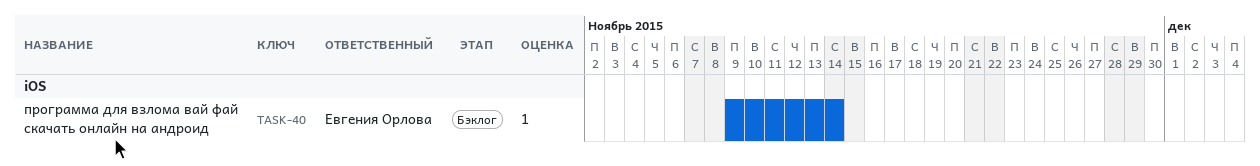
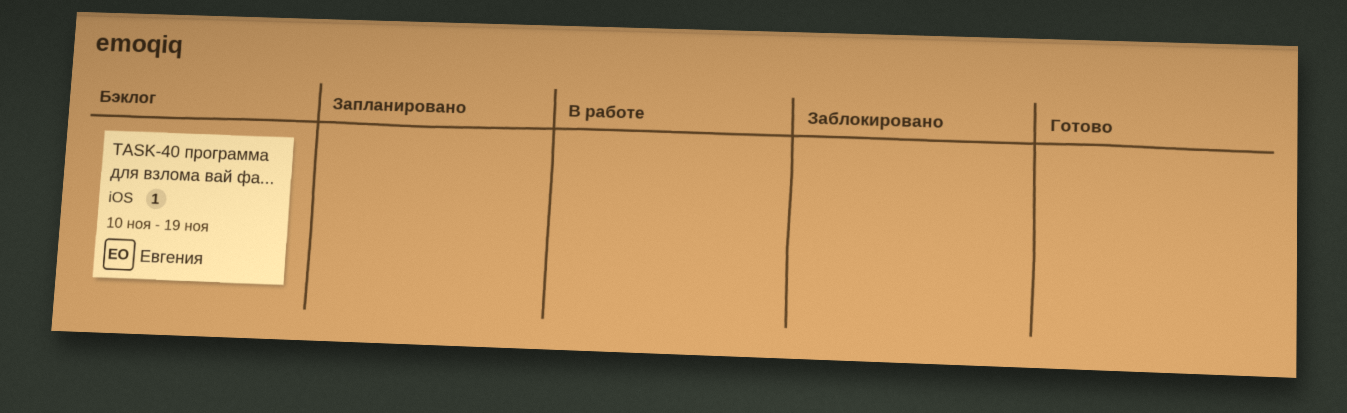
TASK-40, start: Nov 9 -> Nov 10
TASK-40, due: Nov 14 -> Nov 19

